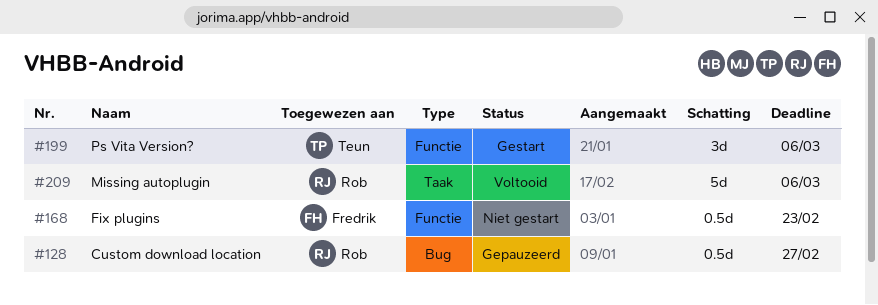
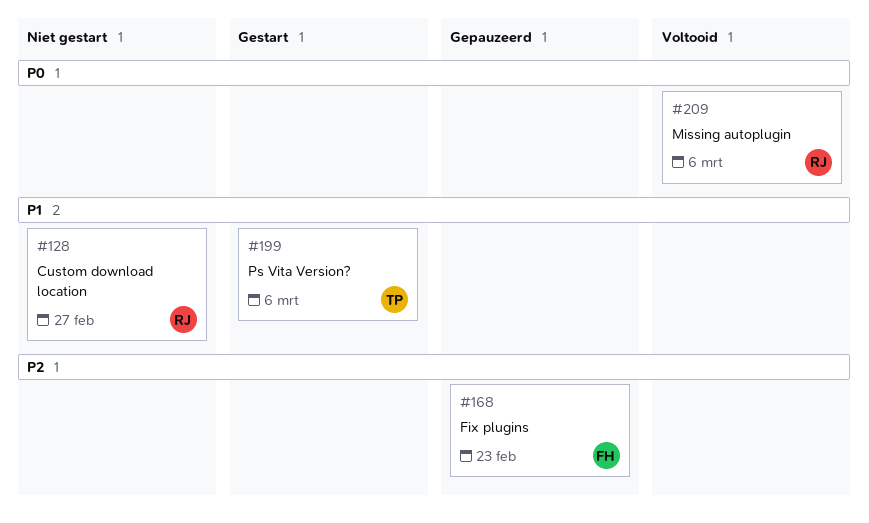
#128, status: Gepauzeerd -> Niet gestart
#168, status: Niet gestart -> Gepauzeerd

